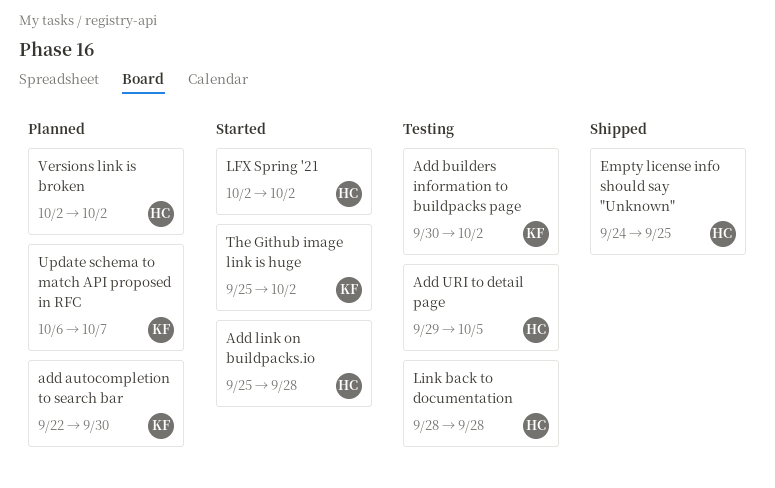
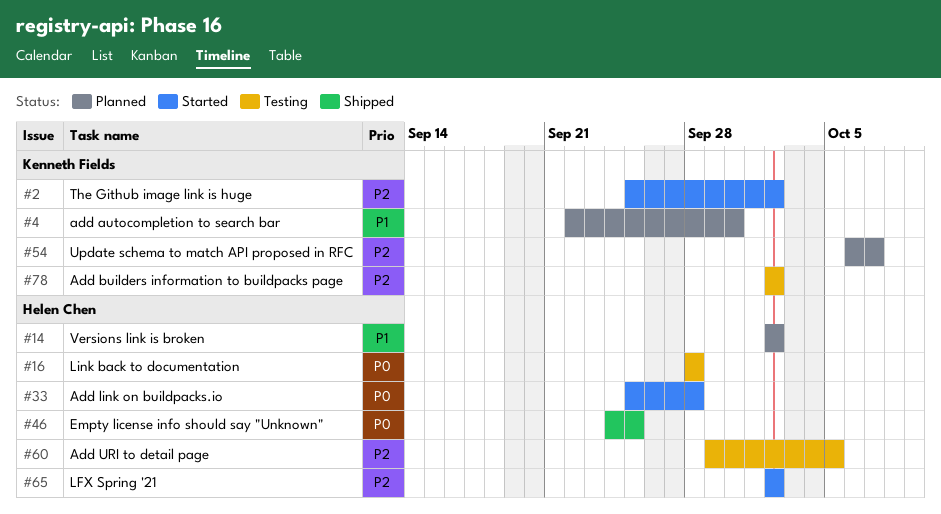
Add builders information to buildpacks page, start: Sep 30 -> Oct 2

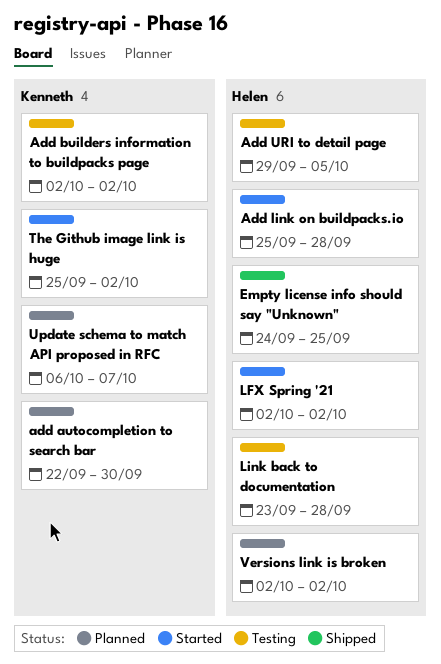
Link back to documentation, start: Sep 28 -> Sep 23

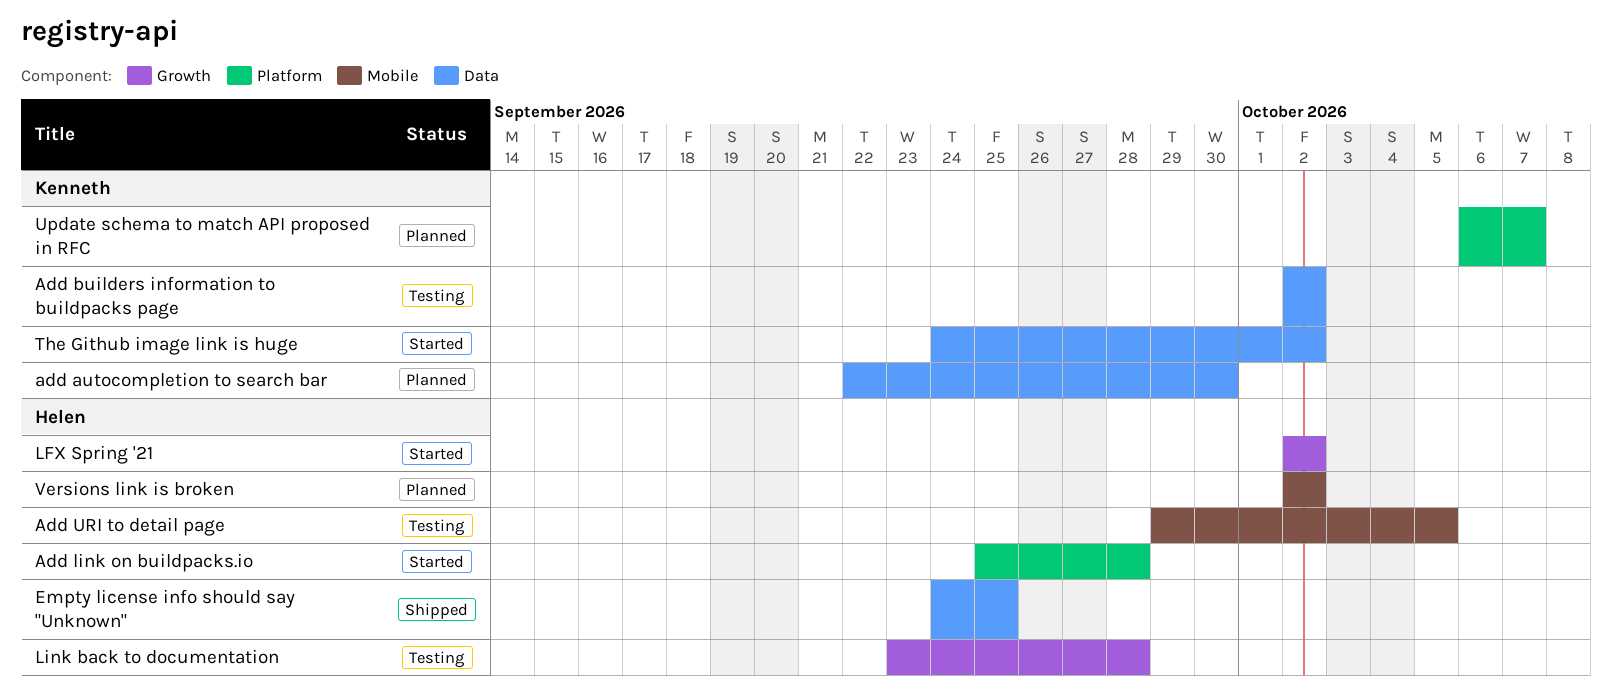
The Github image link is huge, start: Sep 25 -> Sep 24

